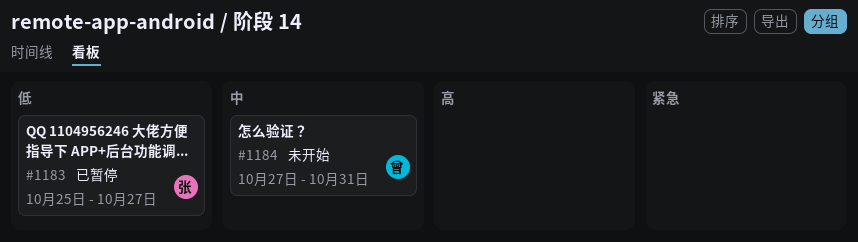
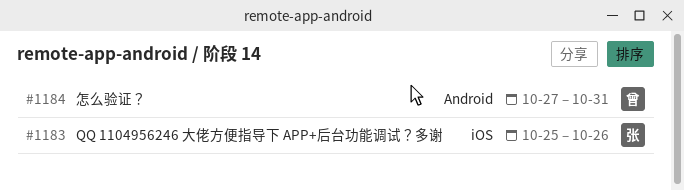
#1183, due: Oct 27 -> Oct 26

